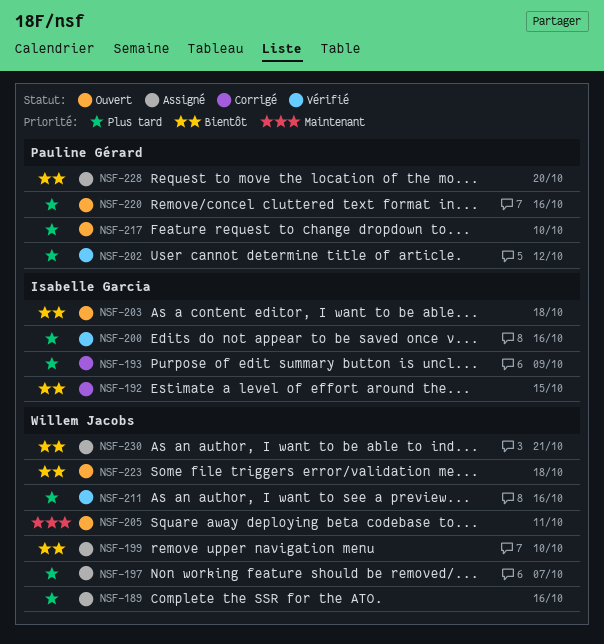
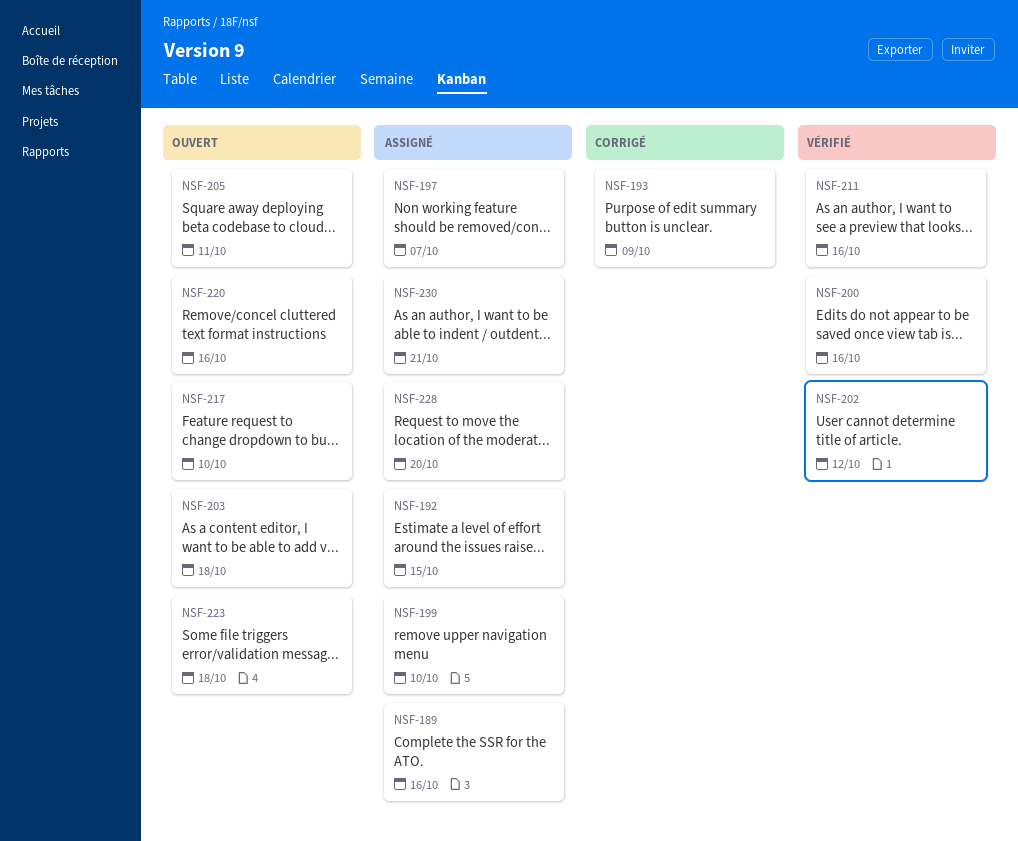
NSF-192, status: Corrigé -> Assigné

